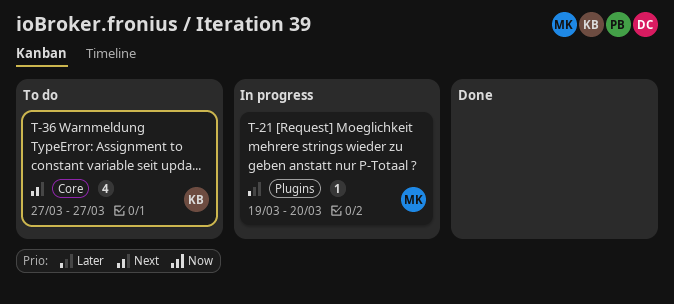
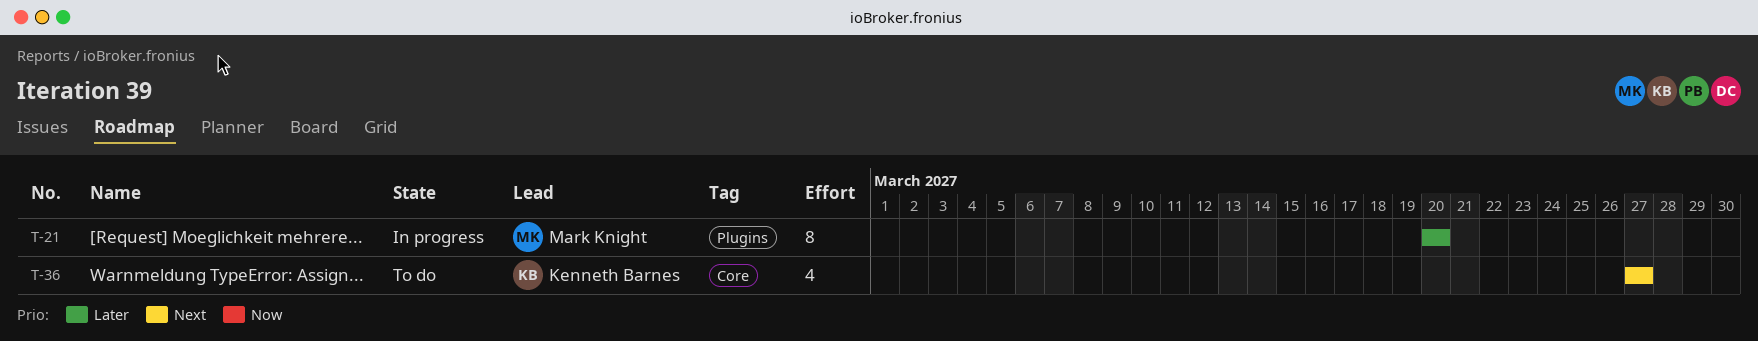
T-21, estimate: 1 -> 8
T-21, start: Mar 19 -> Mar 20

